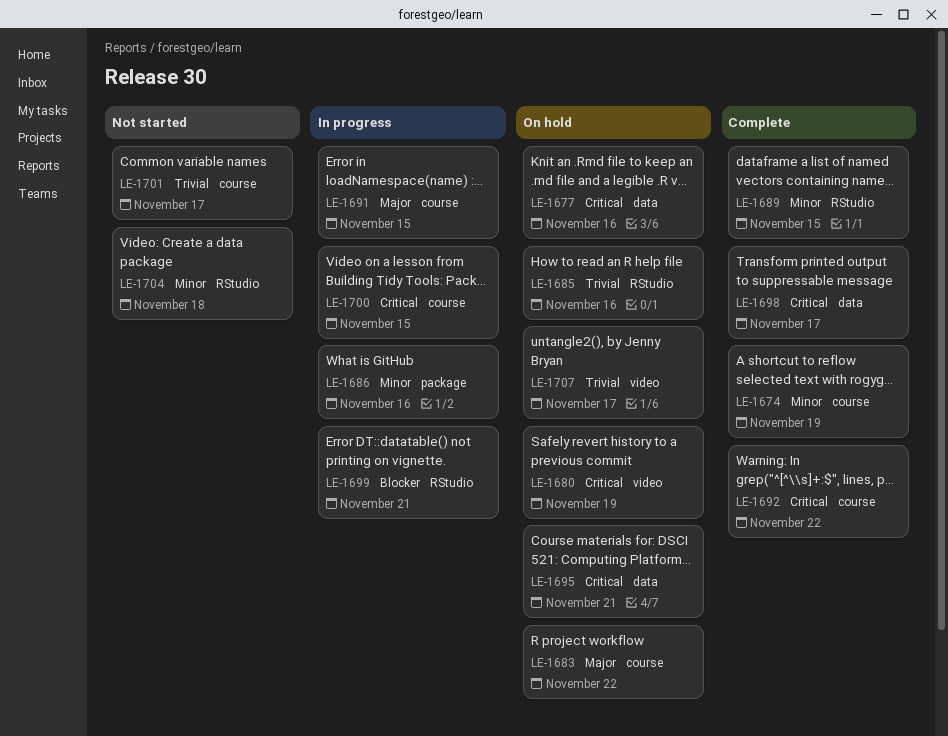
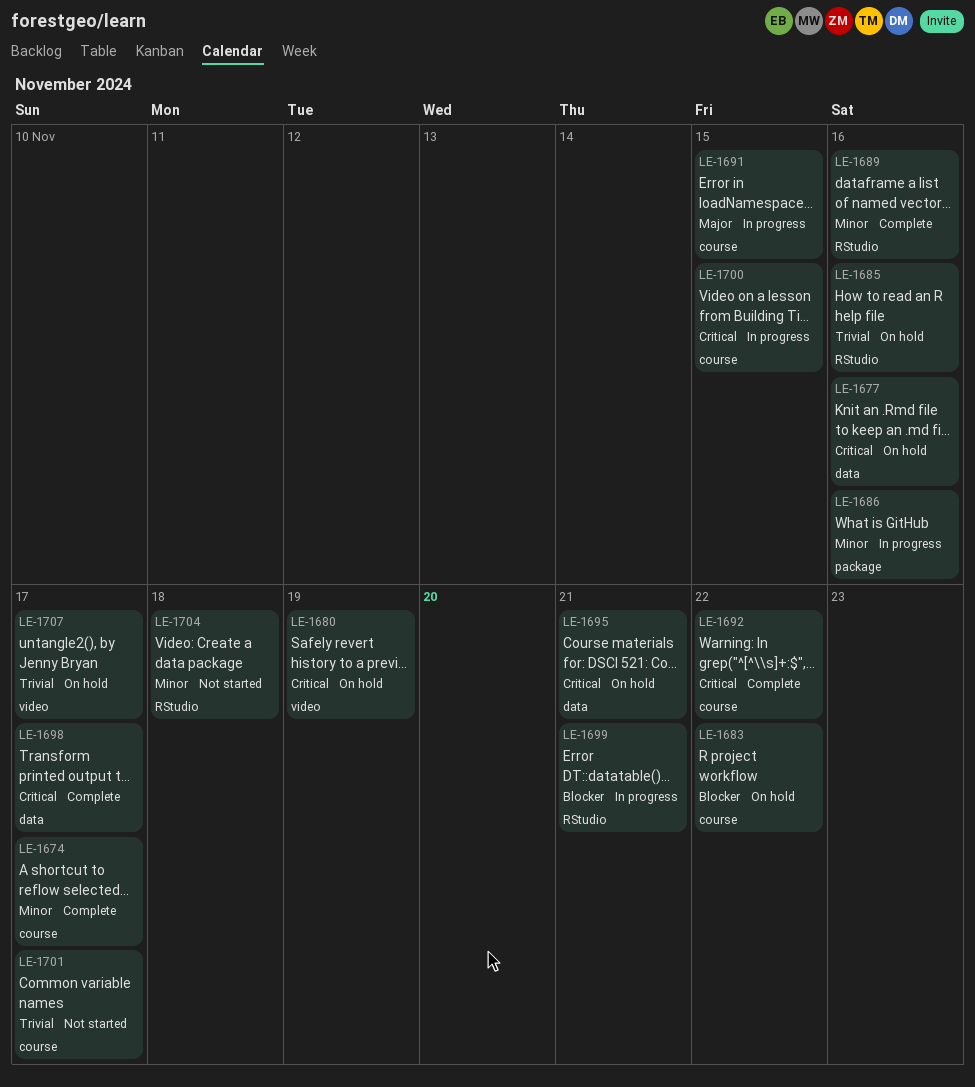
LE-1674, due: Nov 19 -> Nov 17
LE-1683, priority: Major -> Blocker
LE-1689, due: Nov 15 -> Nov 16

